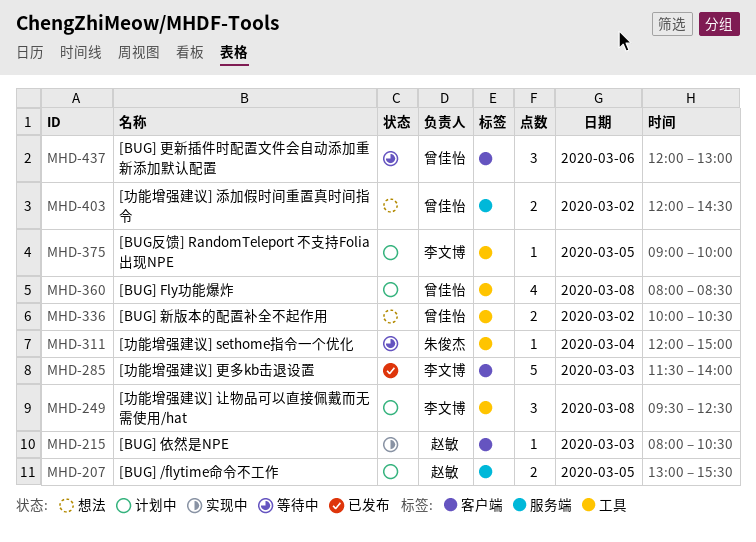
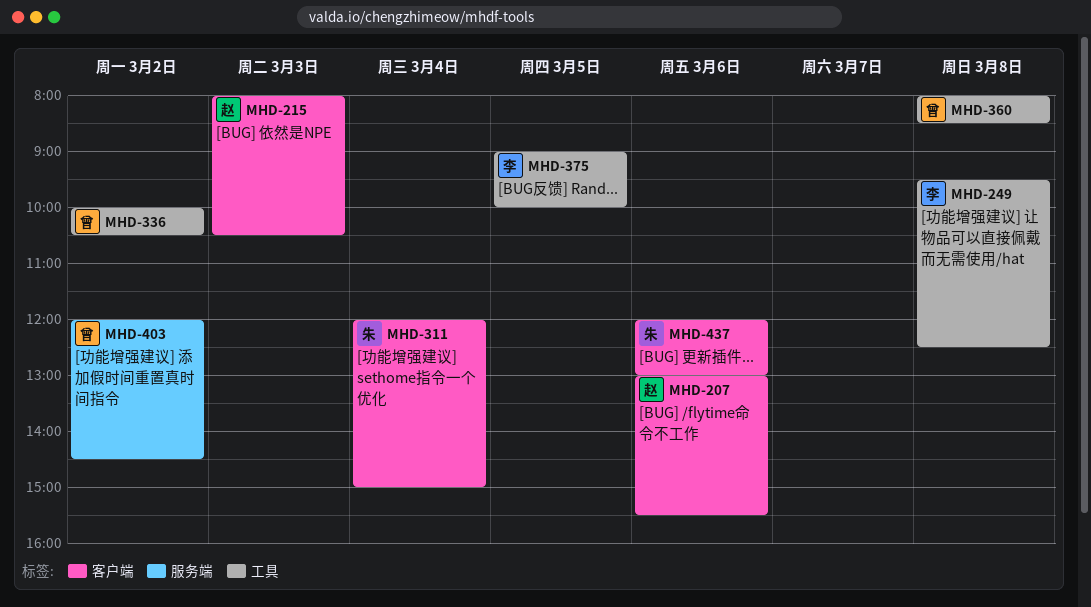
MHD-207, label: 服务端 -> 客户端
MHD-207, day: Mar 5 -> Mar 6
MHD-285: present -> none
MHD-311, label: 工具 -> 客户端
MHD-437, owner: 曾佳怡 -> 朱俊杰

